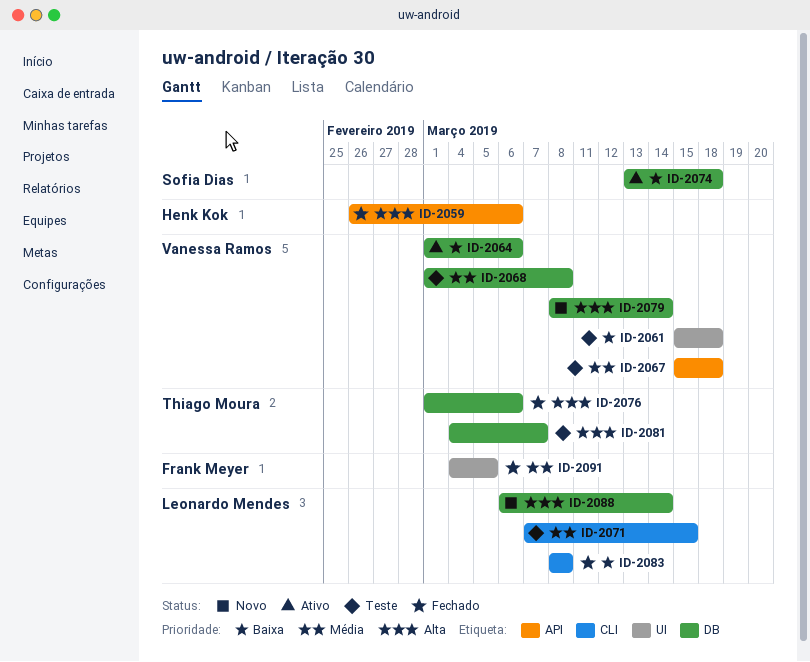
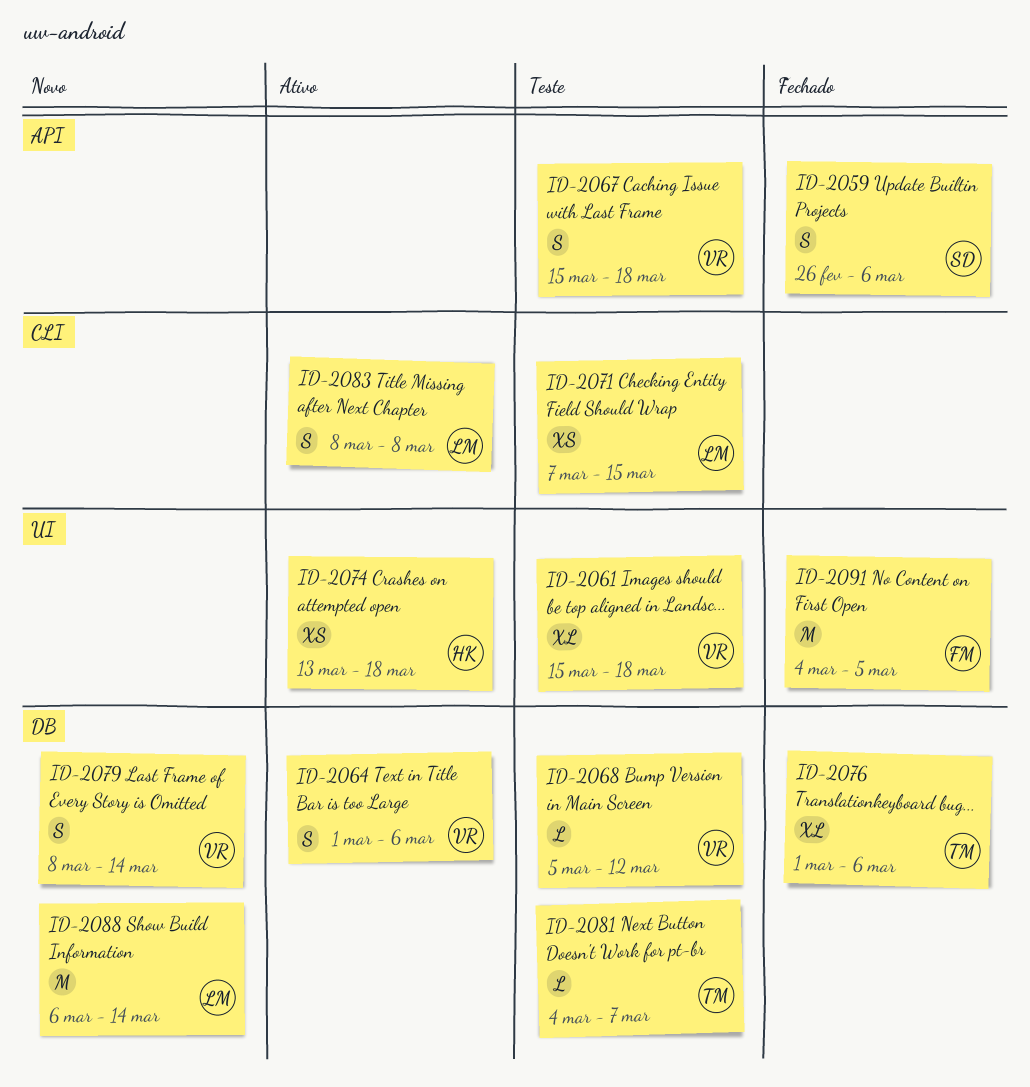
ID-2059, owner: Henk Kok -> Sofia Dias
ID-2068, start: Mar 1 -> Mar 5
ID-2068, due: Mar 8 -> Mar 12
ID-2074, owner: Sofia Dias -> Henk Kok
ID-2074, label: DB -> UI
ID-2083, status: Fechado -> Ativo

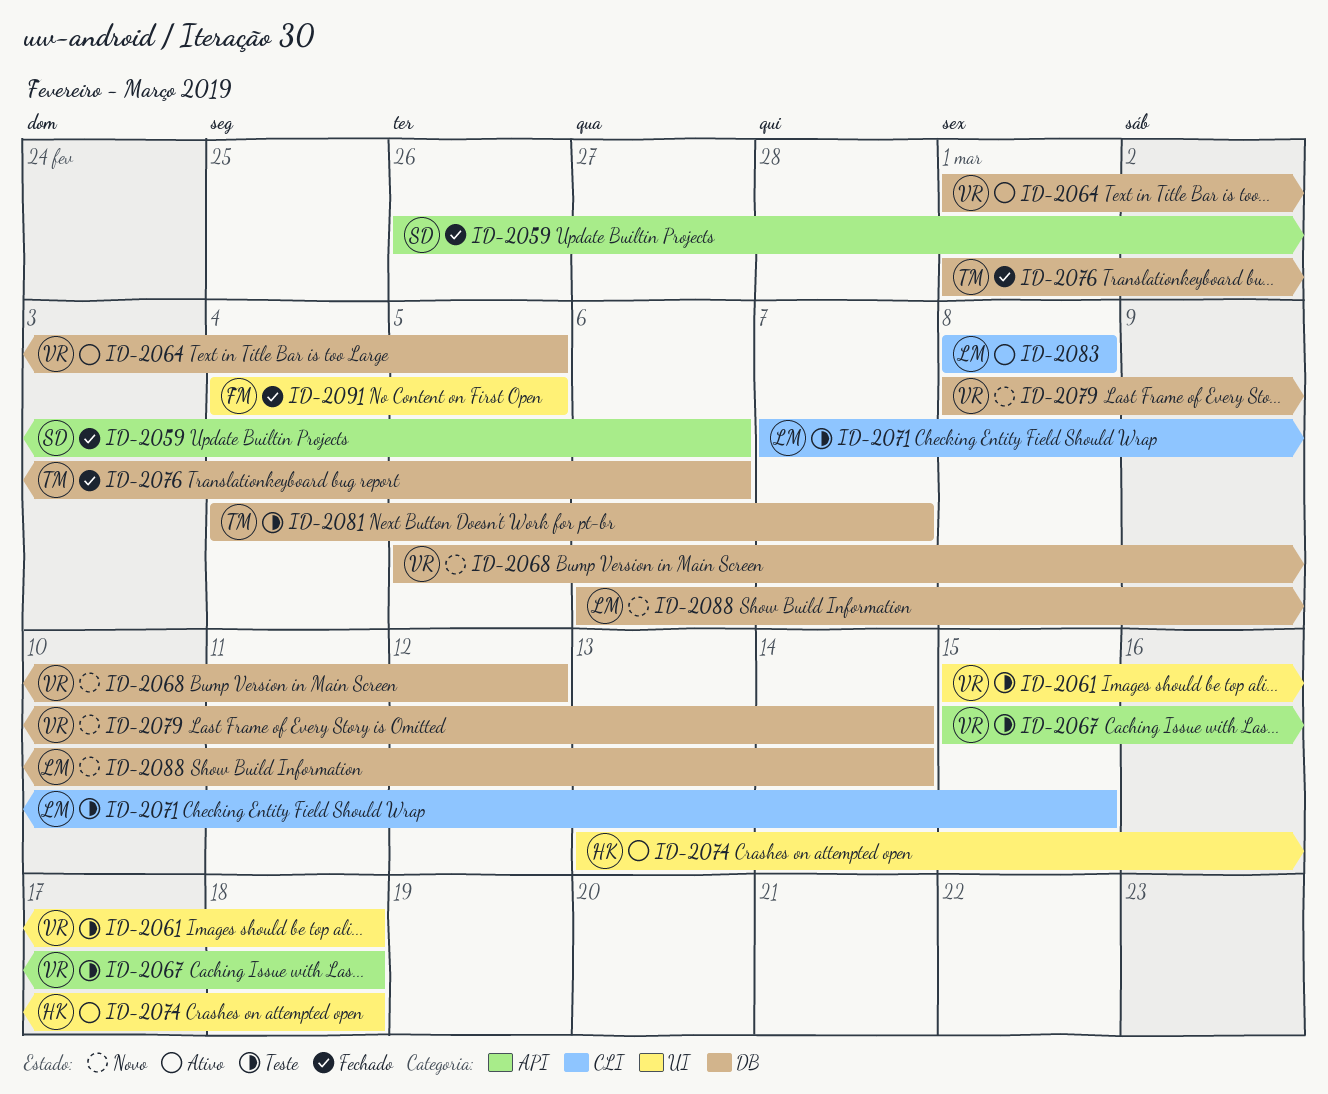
ID-2064, due: Mar 6 -> Mar 5
ID-2068, status: Teste -> Novo

